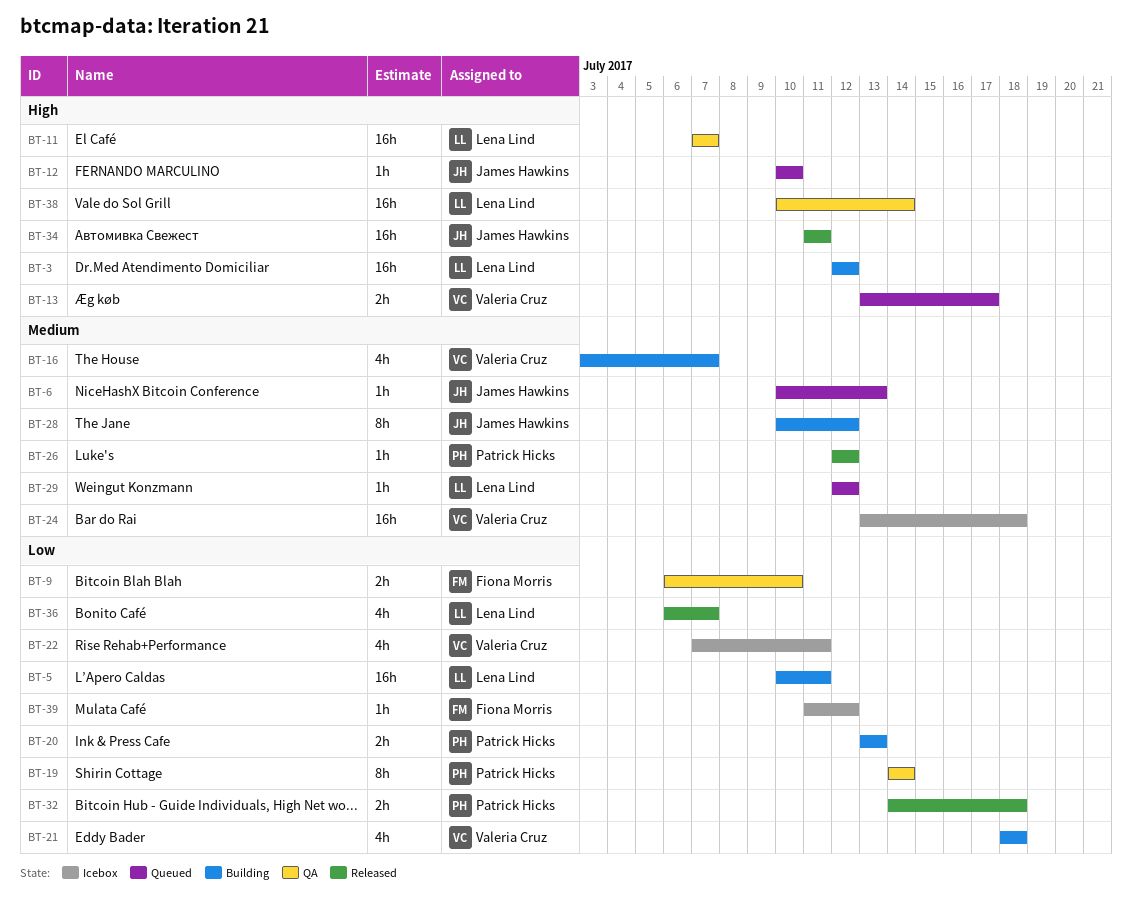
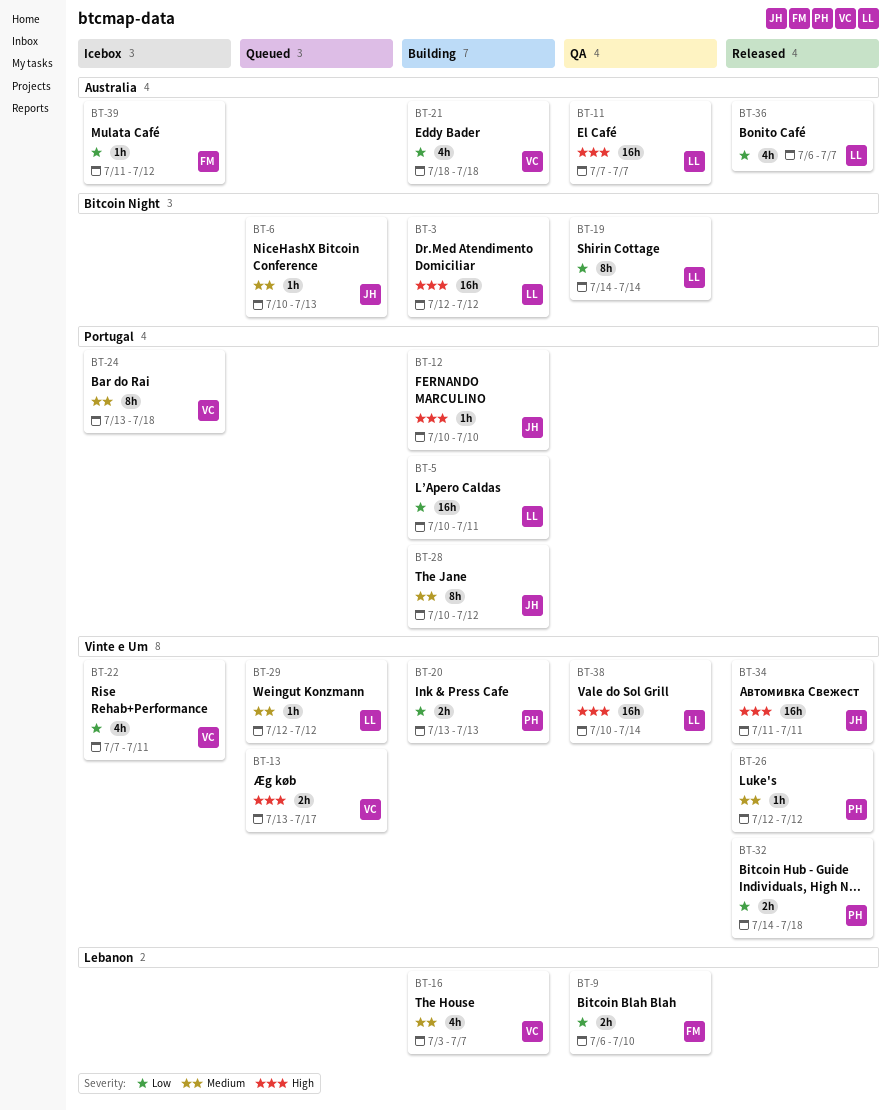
BT-12, status: Queued -> Building
BT-19, owner: Patrick Hicks -> Lena Lind
BT-24, estimate: 16h -> 8h

